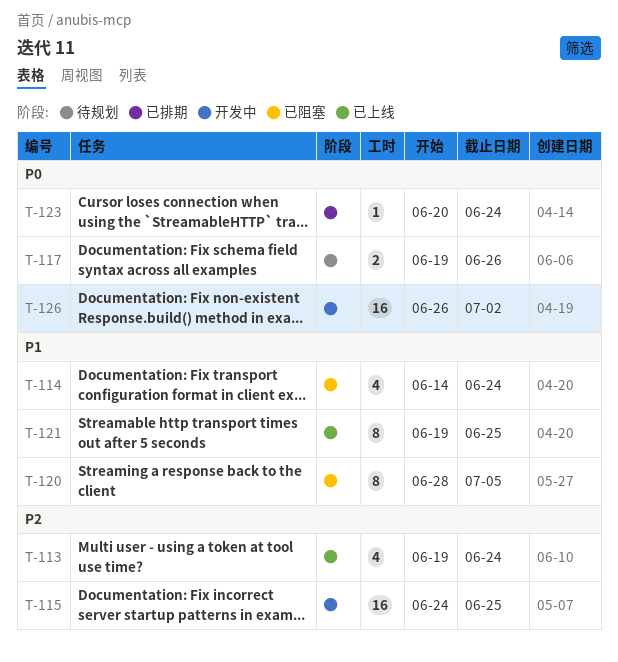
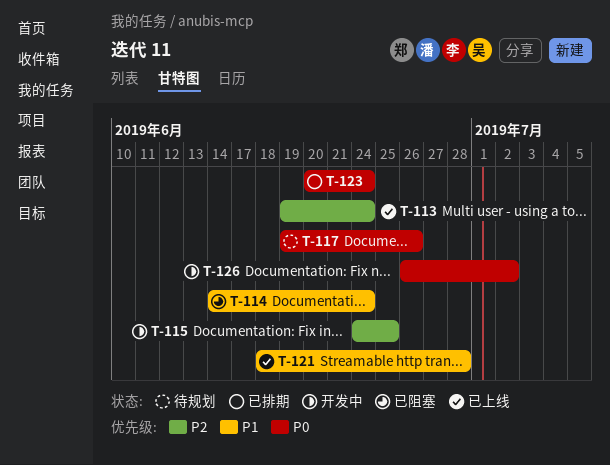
T-120: present -> none
T-121, start: Jun 19 -> Jun 18
T-121, due: Jun 25 -> Jun 28

